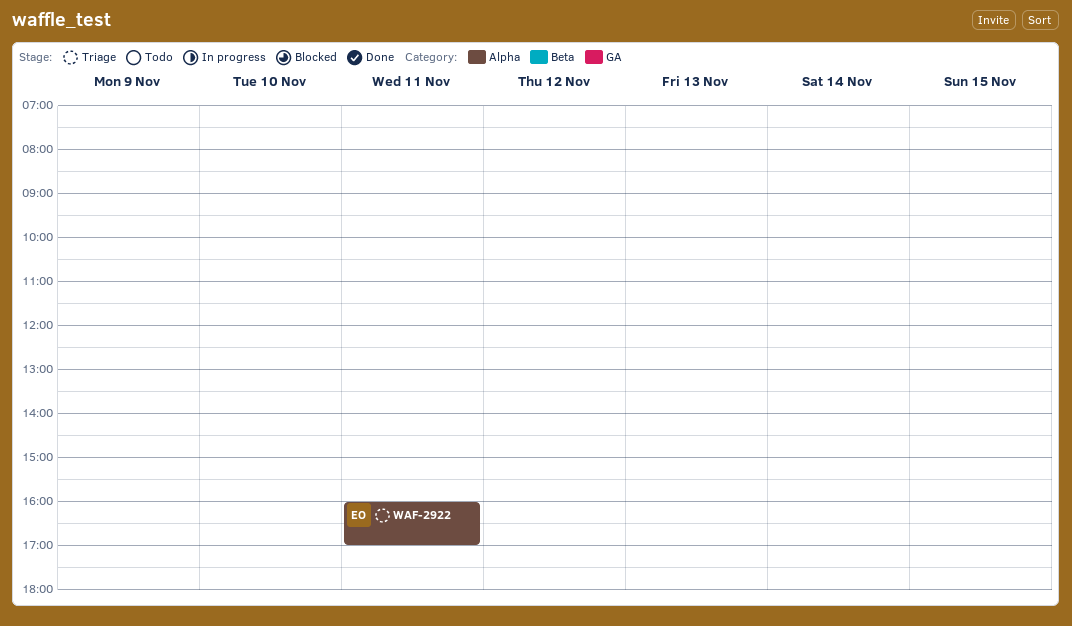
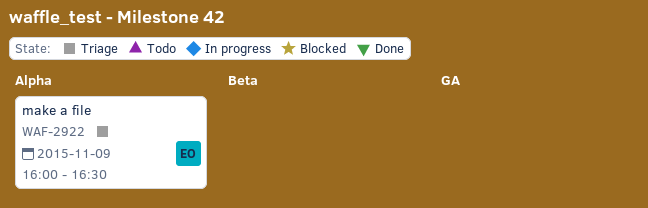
WAF-2922, day: Nov 11 -> Nov 9
WAF-2922, ends: 17:00 -> 16:30

